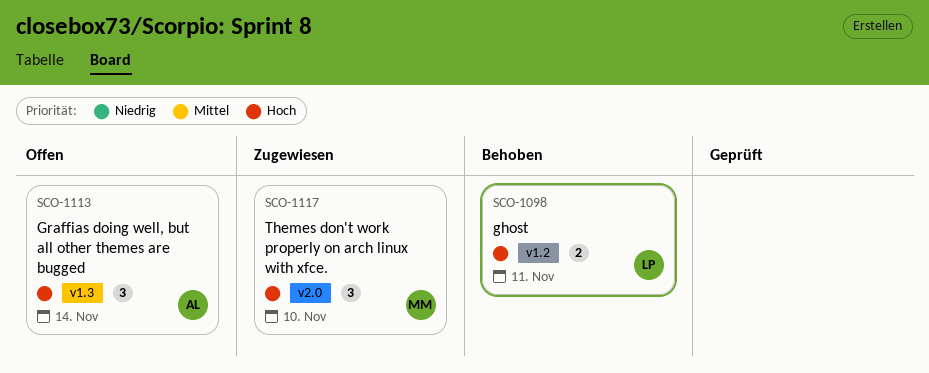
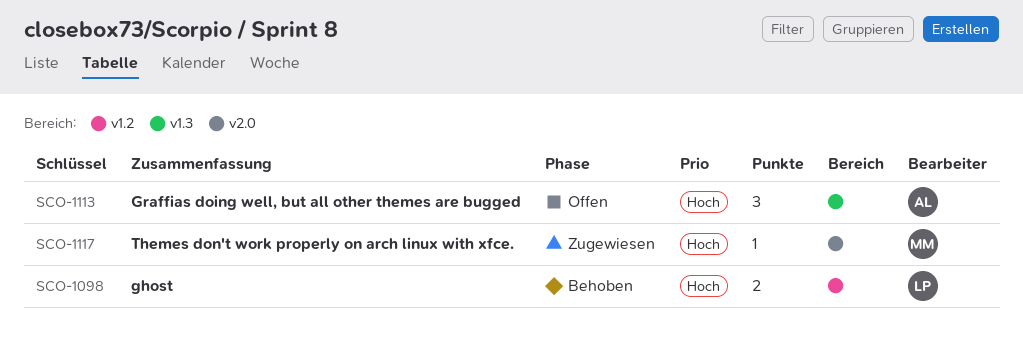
SCO-1117, estimate: 3 -> 1

